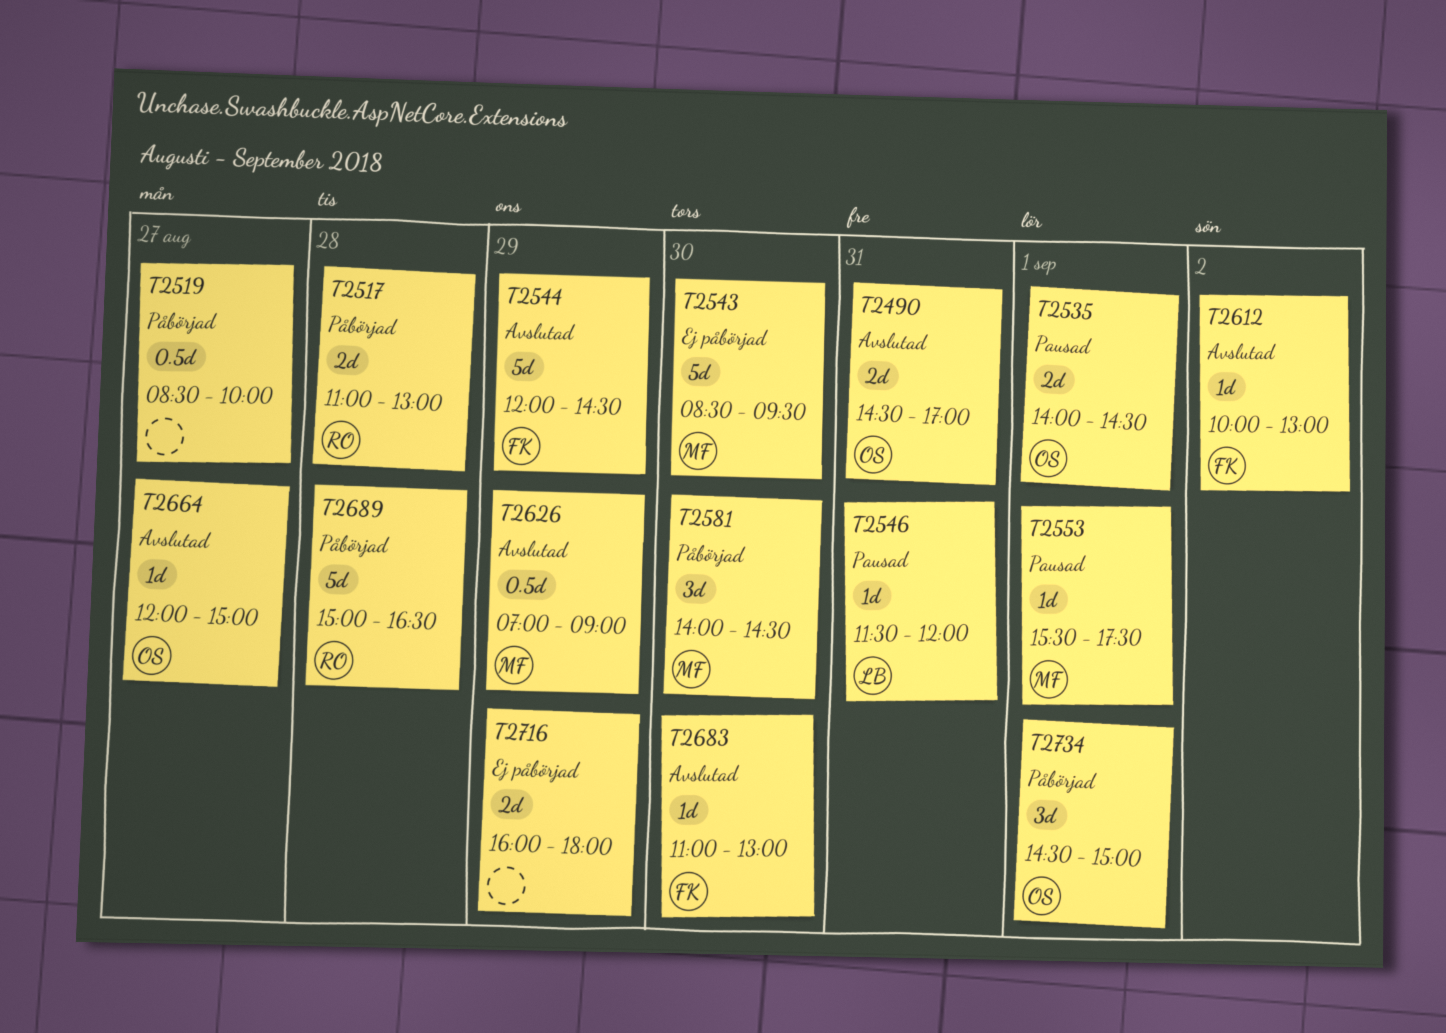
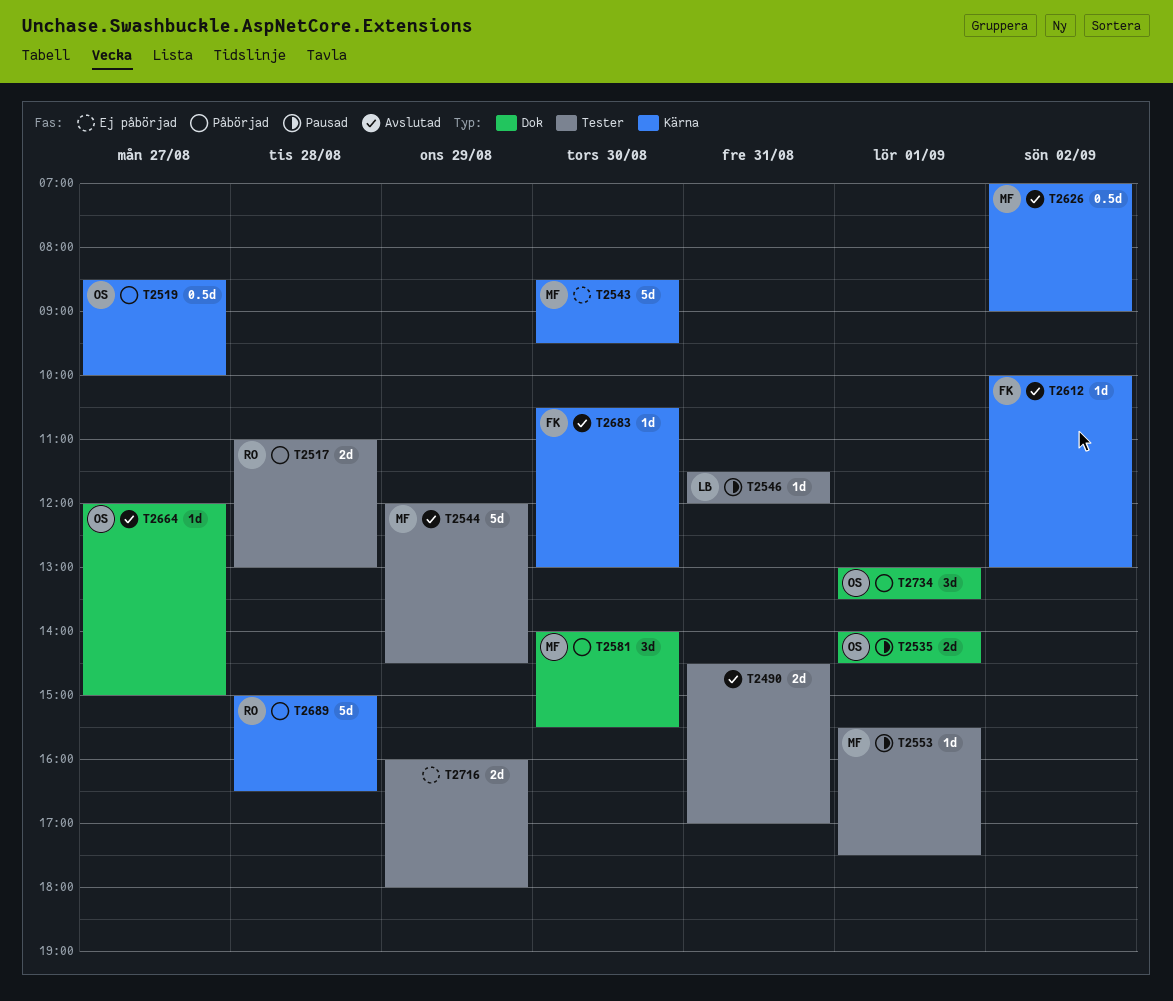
T2490, owner: OS -> none
T2519, owner: none -> OS
T2544, owner: FK -> MF
T2581, ends: 14:30 -> 15:30
T2626, day: Aug 29 -> Sep 2
T2683, begins: 11:00 -> 10:30
T2734, begins: 14:30 -> 13:00
T2734, ends: 15:00 -> 13:30

